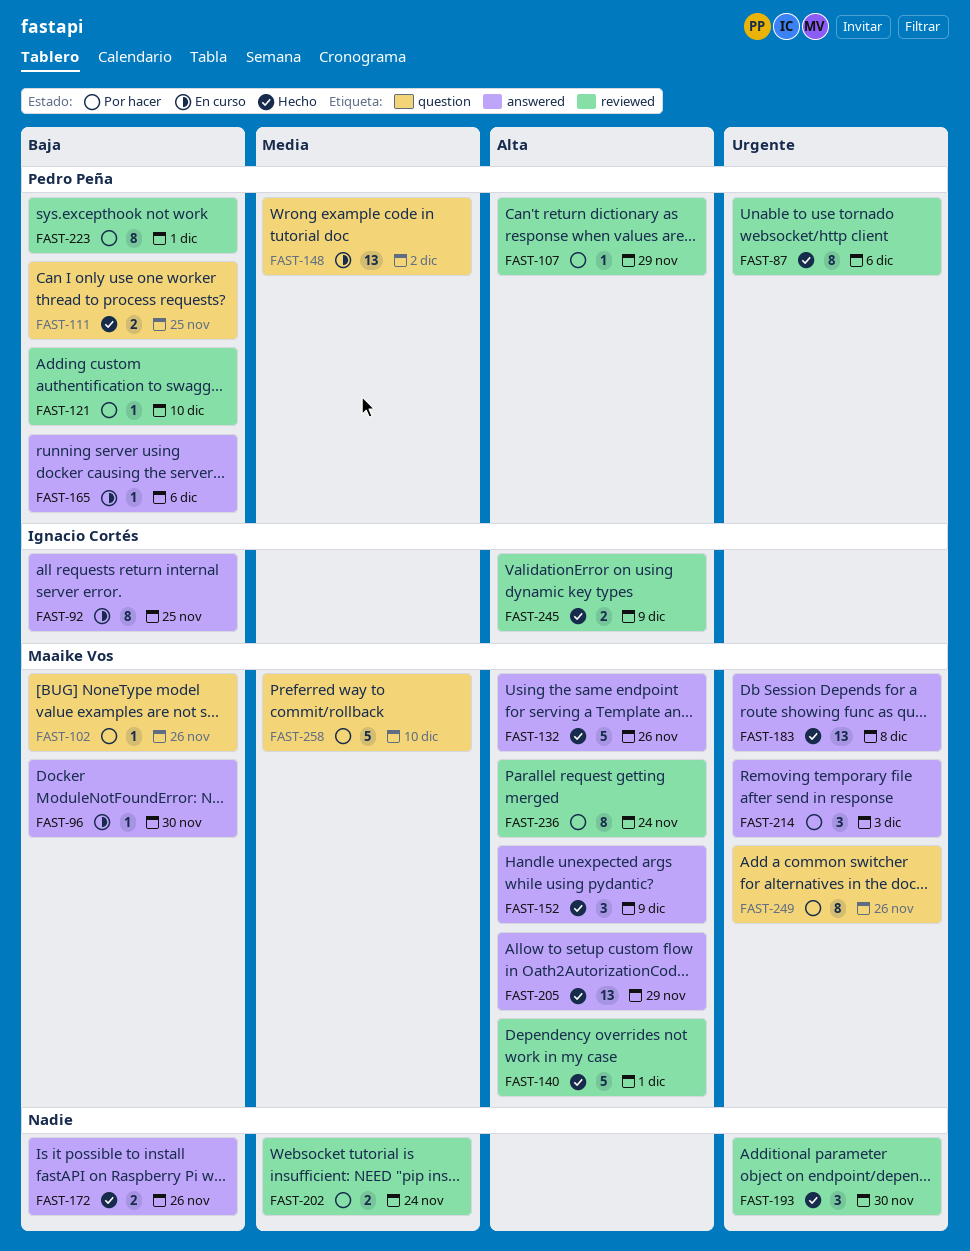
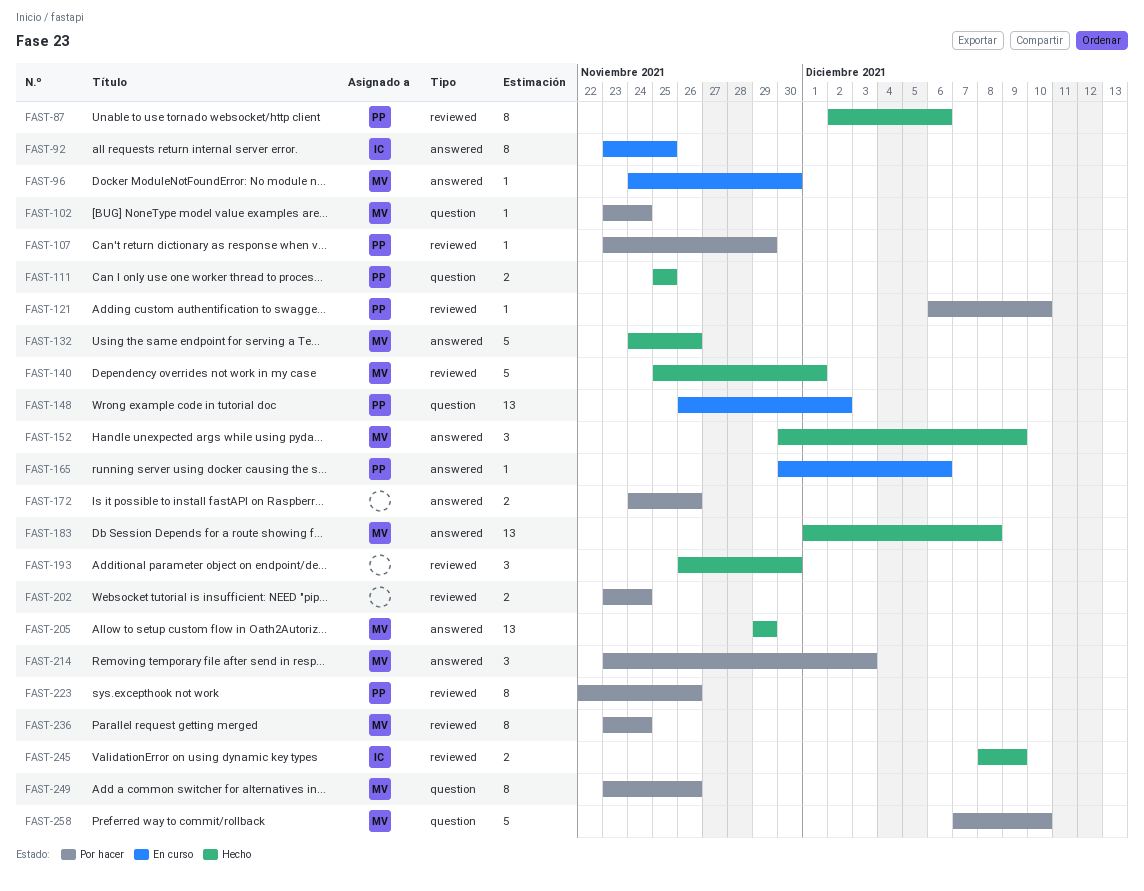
FAST-102, due: Nov 26 -> Nov 24
FAST-172, status: Hecho -> Por hacer
FAST-223, due: Dec 1 -> Nov 26

